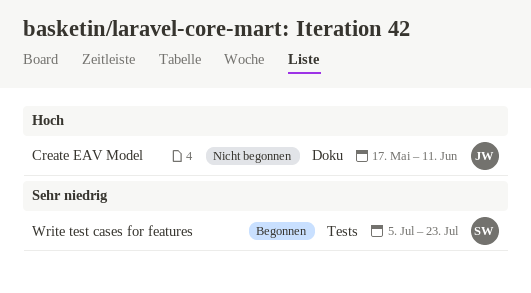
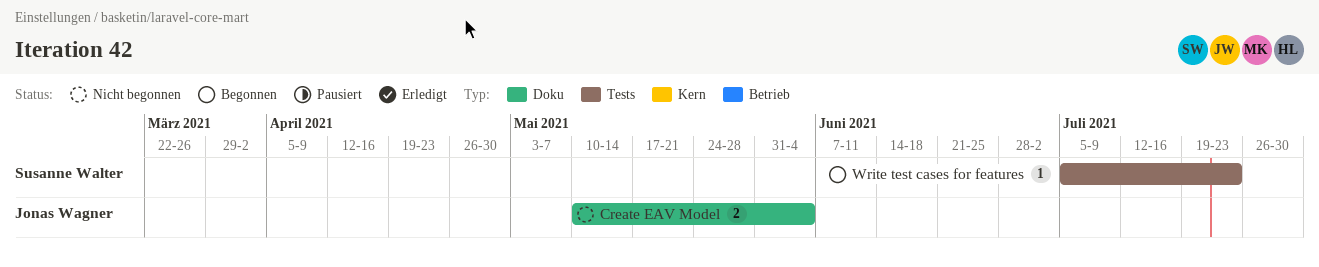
Create EAV Model, start: May 17 -> May 10
Create EAV Model, due: Jun 11 -> Jun 4

